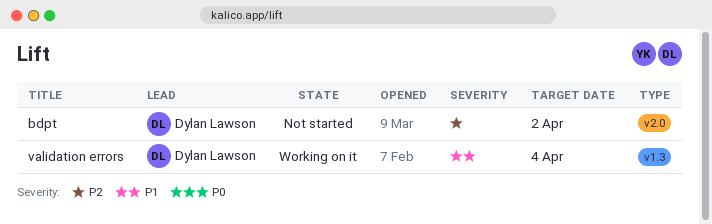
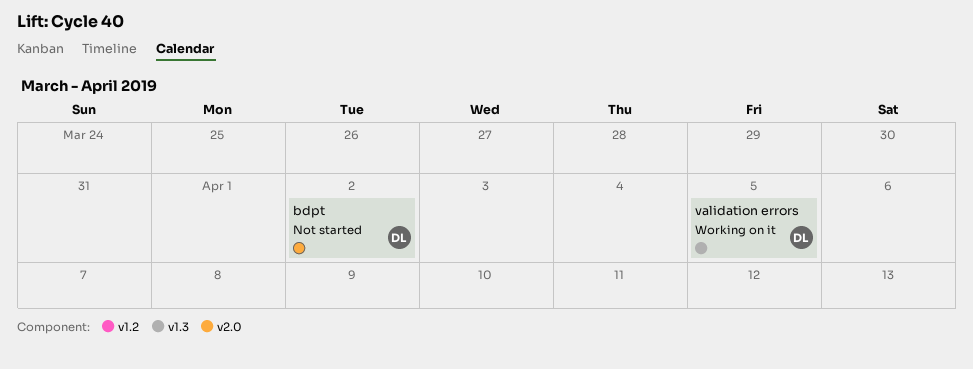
validation errors, due: Apr 4 -> Apr 5

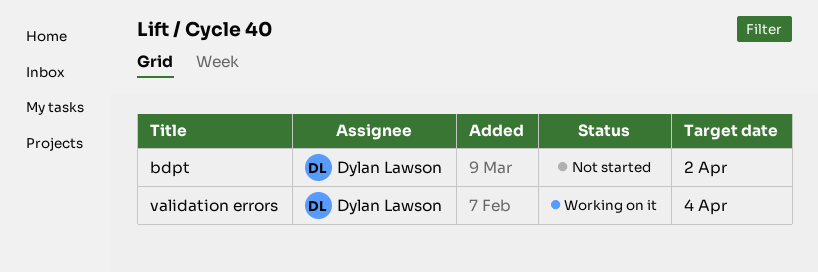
validation errors, due: Apr 5 -> Apr 4

